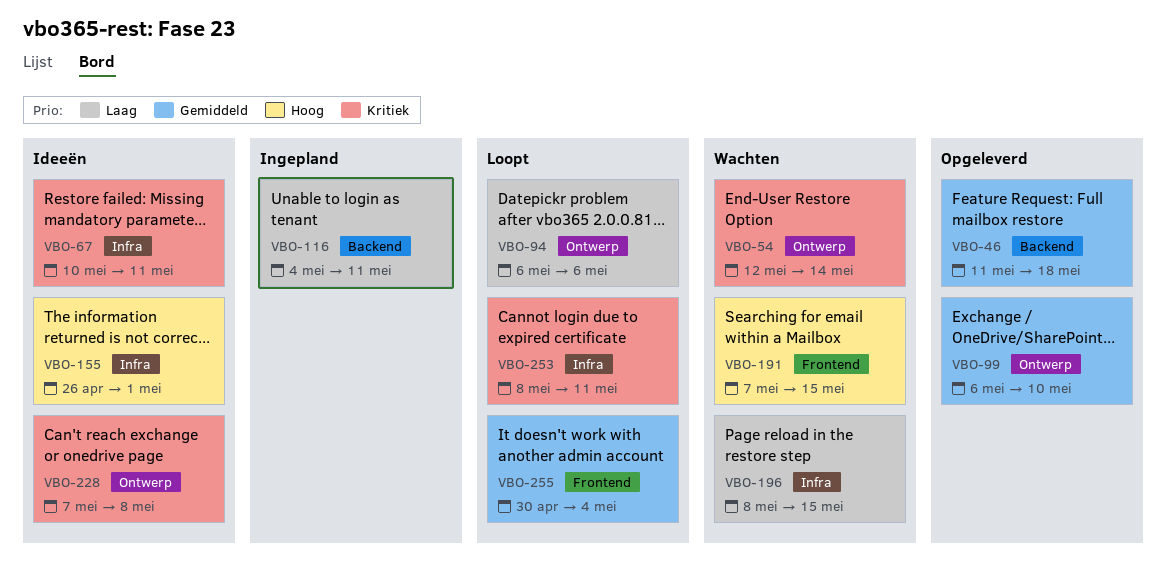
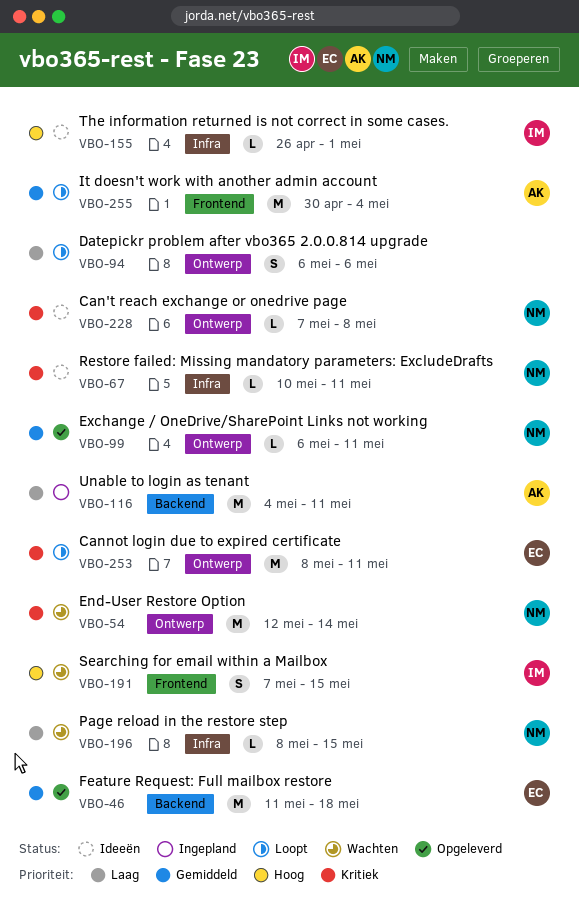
VBO-99, due: May 10 -> May 11
VBO-253, label: Infra -> Ontwerp

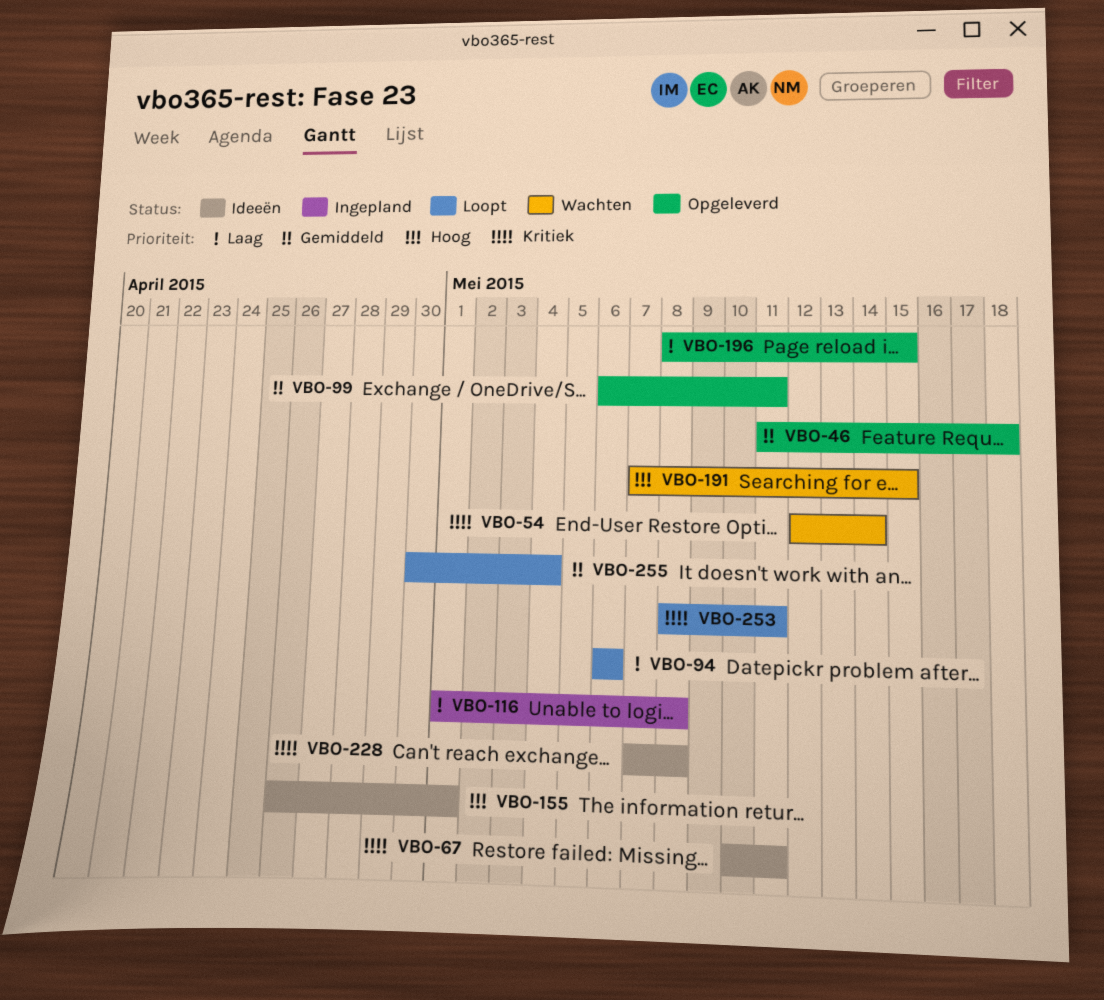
VBO-116, start: May 4 -> May 1
VBO-116, due: May 11 -> May 8
VBO-196, status: Wachten -> Opgeleverd

